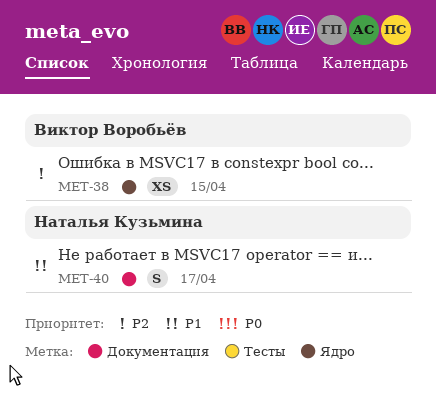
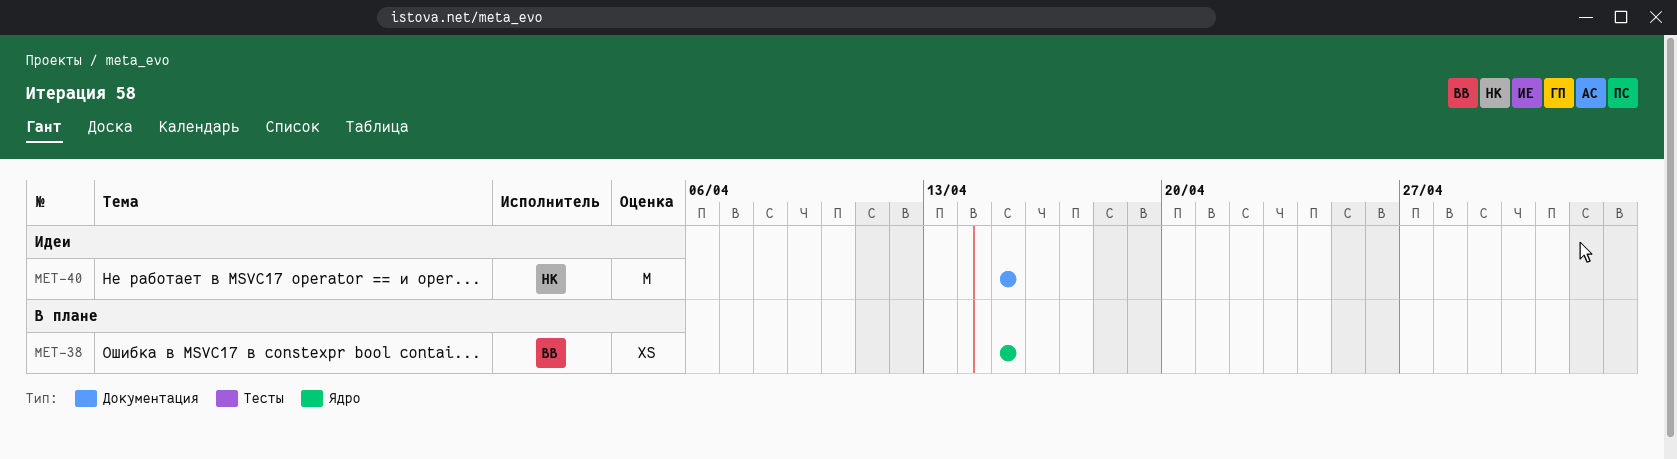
MET-40, estimate: S -> M
MET-40, due: Apr 17 -> Apr 15

